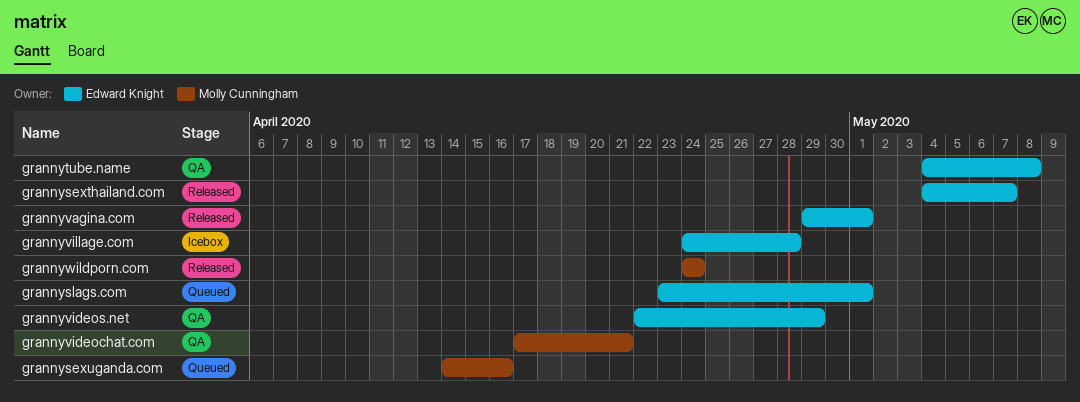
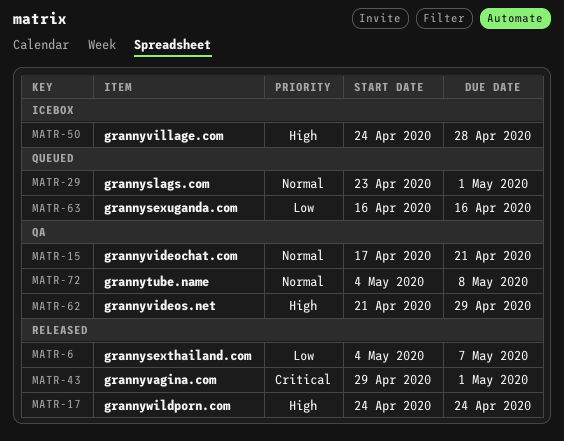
grannysexuganda.com, start: Apr 14 -> Apr 16
grannyvideos.net, start: Apr 22 -> Apr 21

